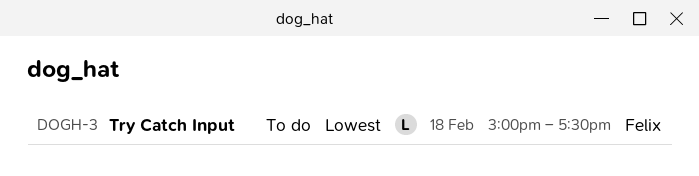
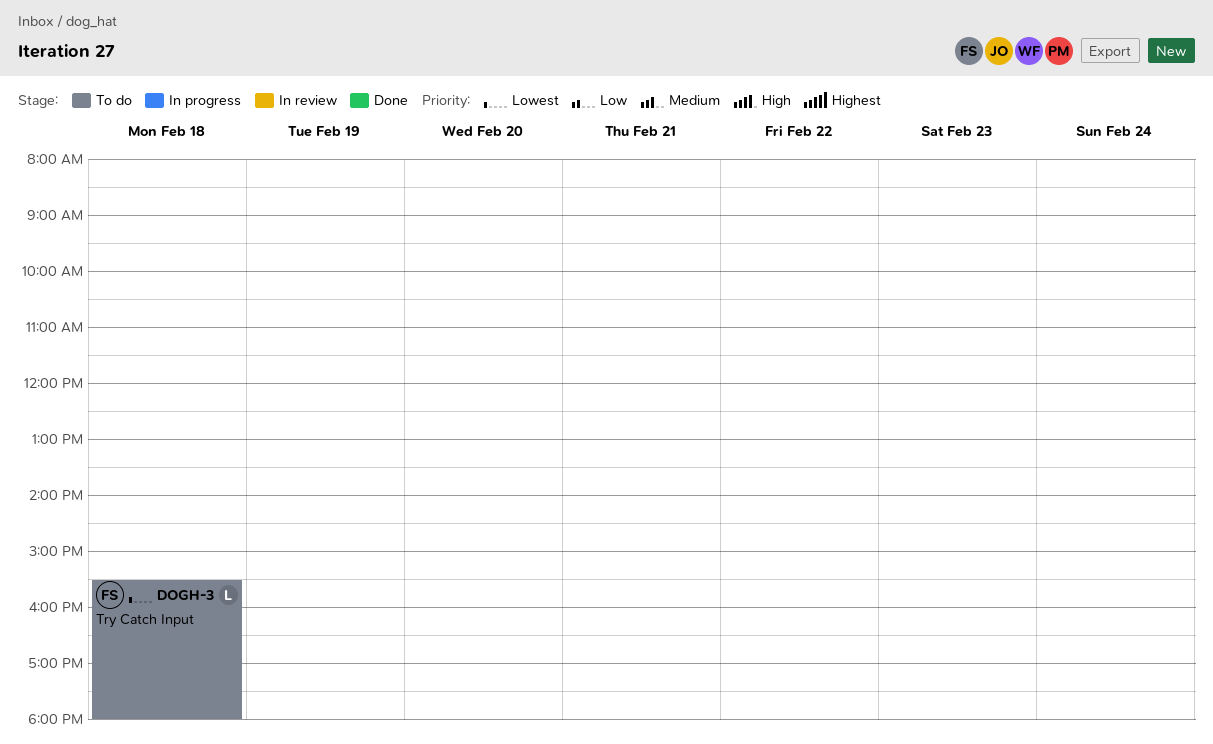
DOGH-3, begins: 15:00 -> 15:30
DOGH-3, ends: 17:30 -> 18:00

